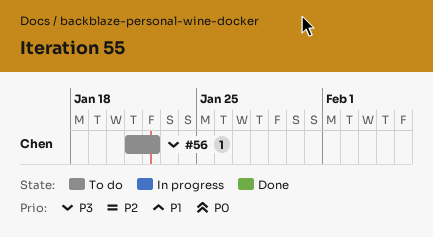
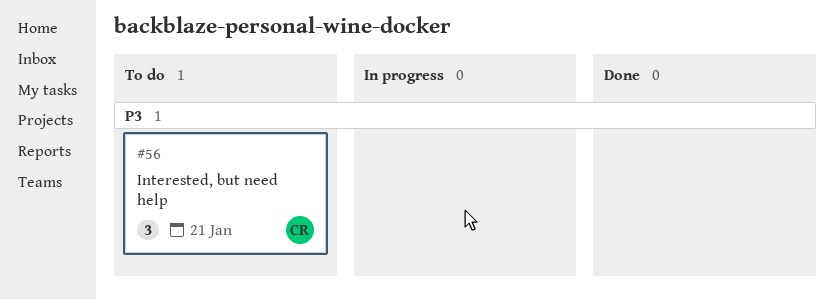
#56, estimate: 1 -> 3
#56, due: Jan 22 -> Jan 21

